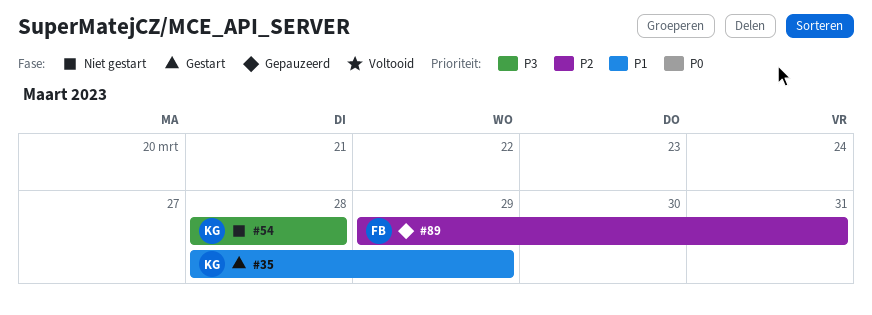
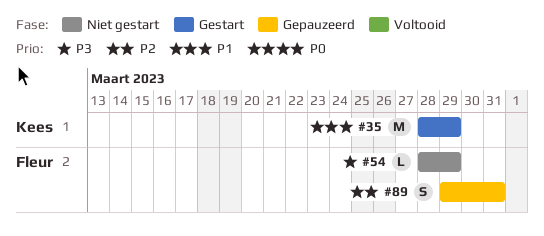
#54, owner: Kees -> Fleur
#54, due: Mar 28 -> Mar 29

